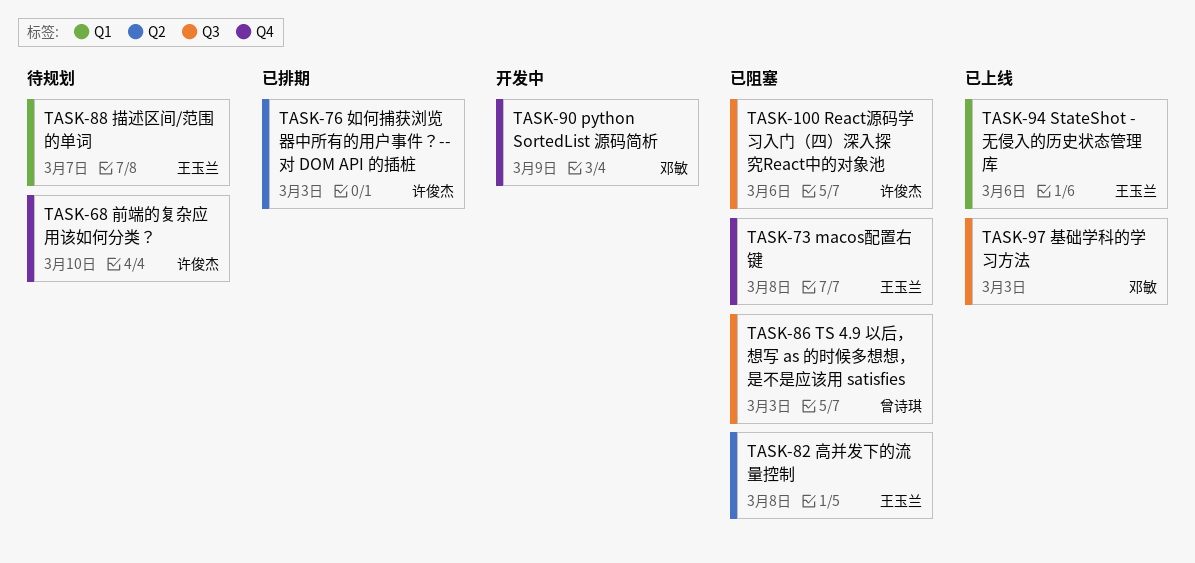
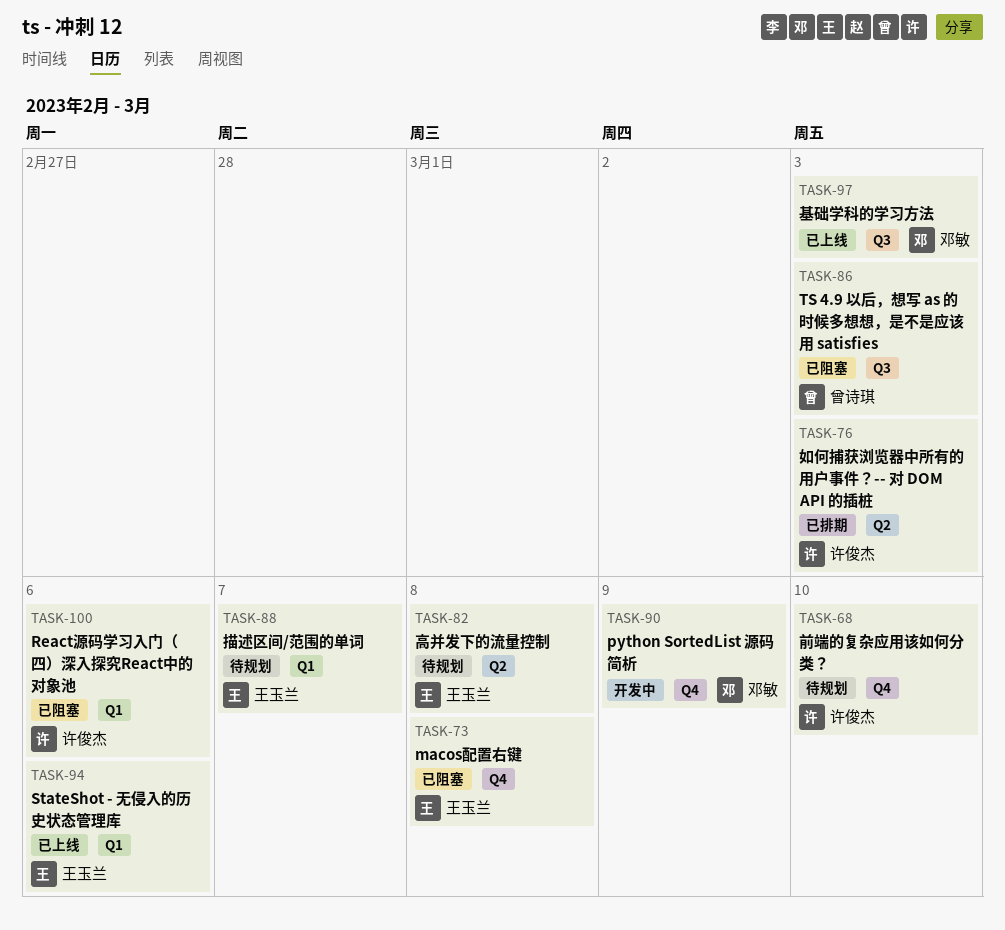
TASK-82, status: 已阻塞 -> 待规划
TASK-100, label: Q3 -> Q1

